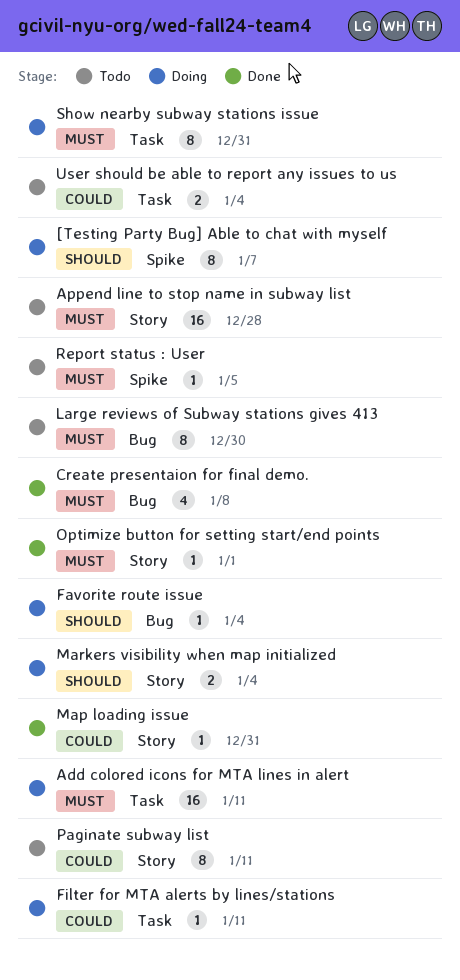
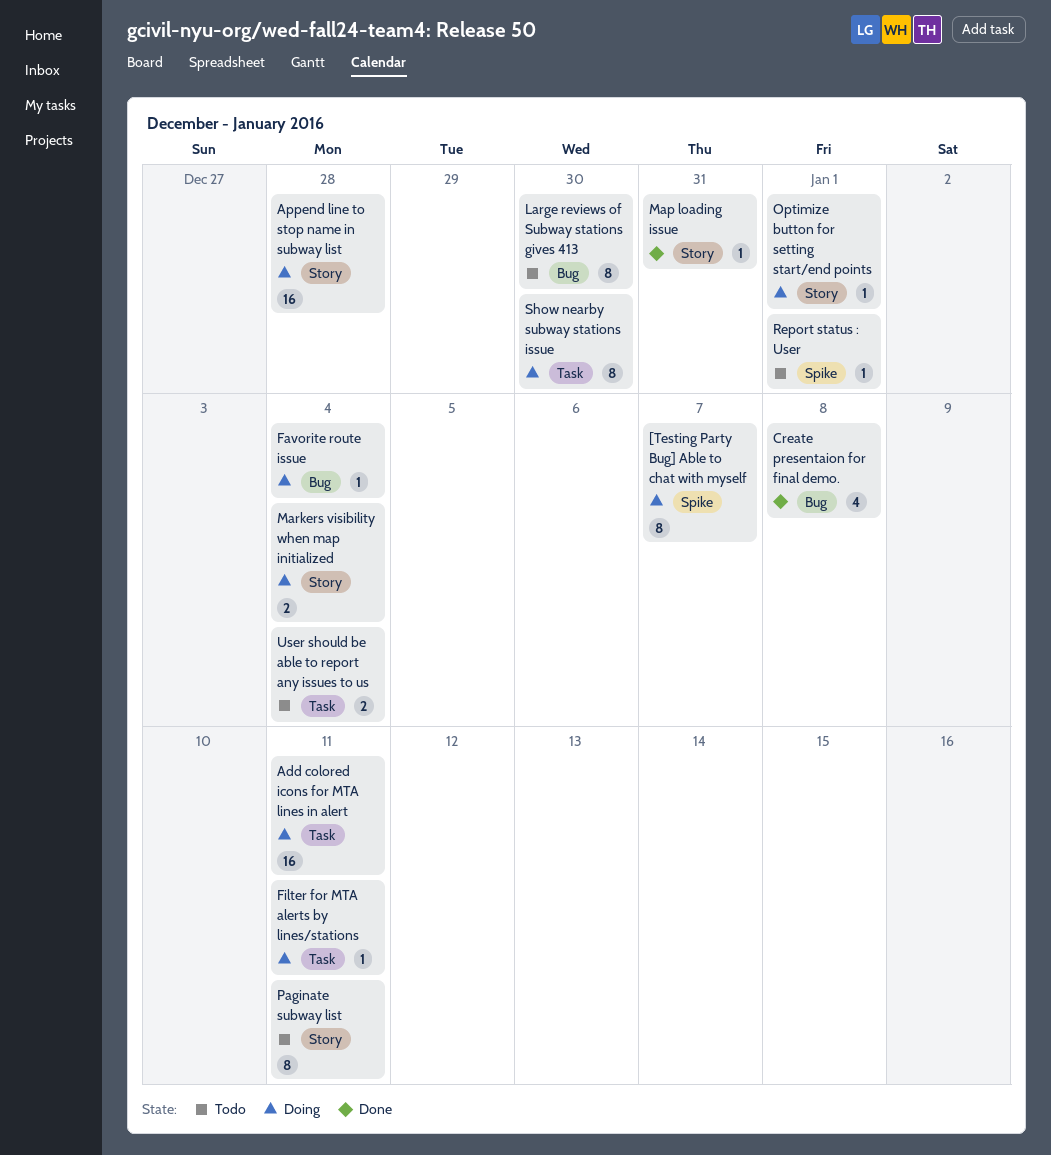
Append line to stop name in subway list, status: Todo -> Doing
Optimize button for setting start/end points, status: Done -> Doing
Report status : User, due: Jan 5 -> Jan 1
Show nearby subway stations issue, due: Dec 31 -> Dec 30

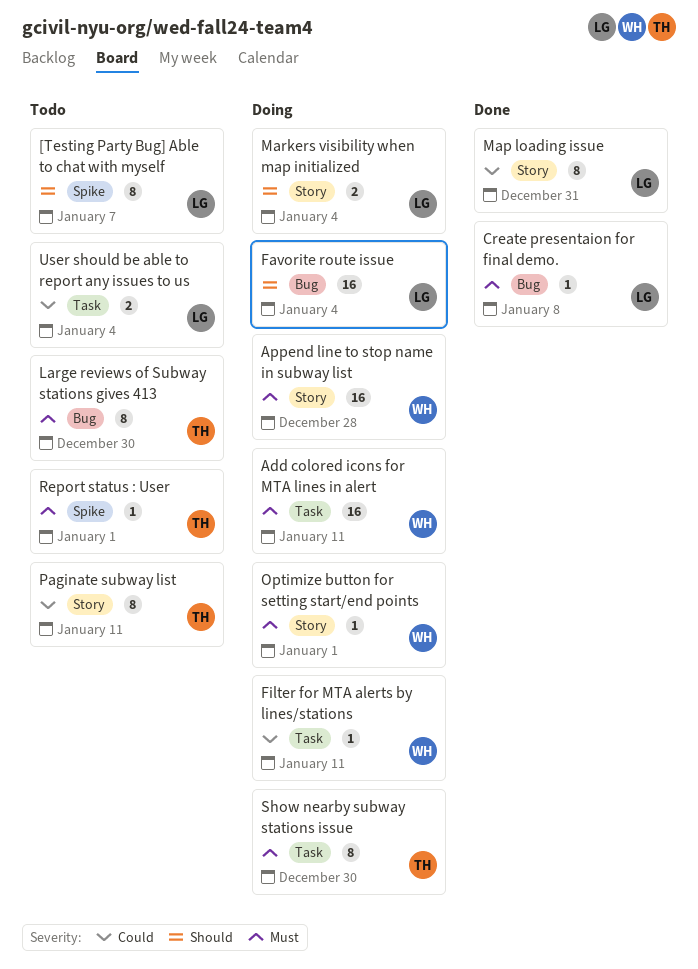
[Testing Party Bug] Able to chat with myself, status: Doing -> Todo
Create presentaion for final demo., estimate: 4 -> 1
Favorite route issue, estimate: 1 -> 16
Map loading issue, estimate: 1 -> 8

